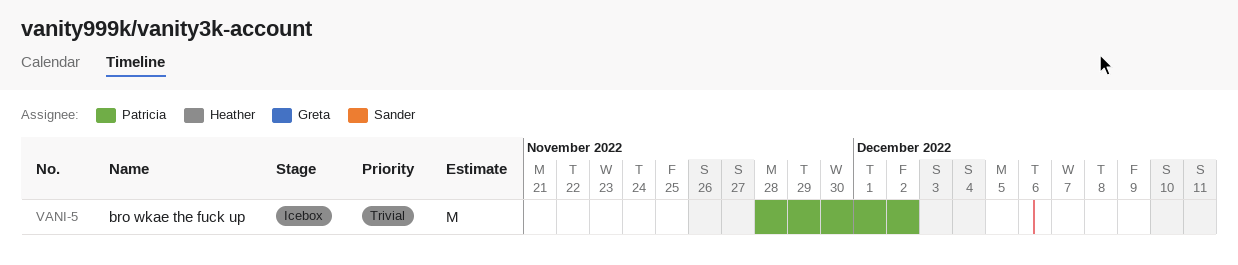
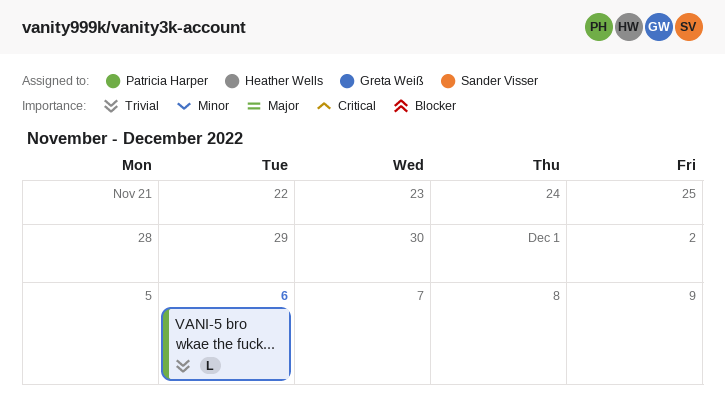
VANI-5, estimate: M -> L
VANI-5, due: Dec 2 -> Dec 6

